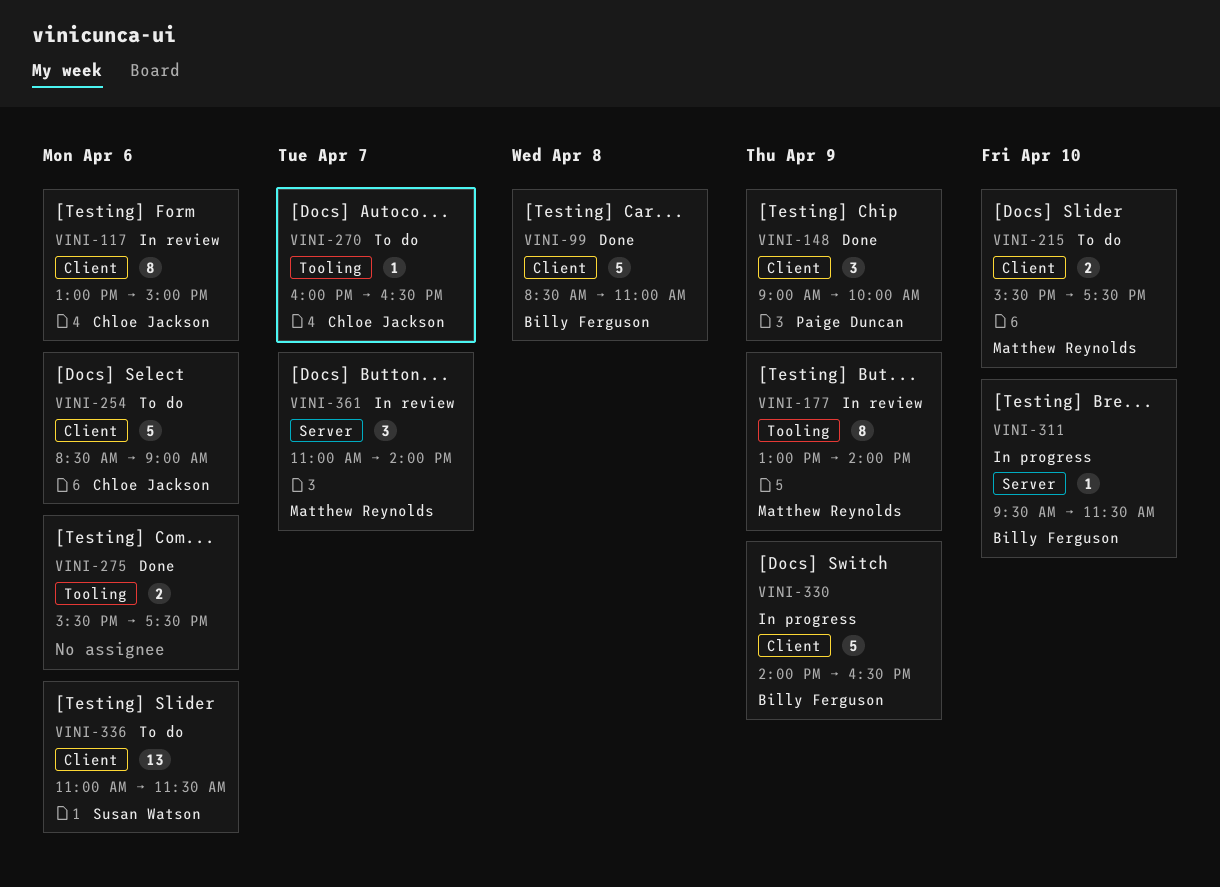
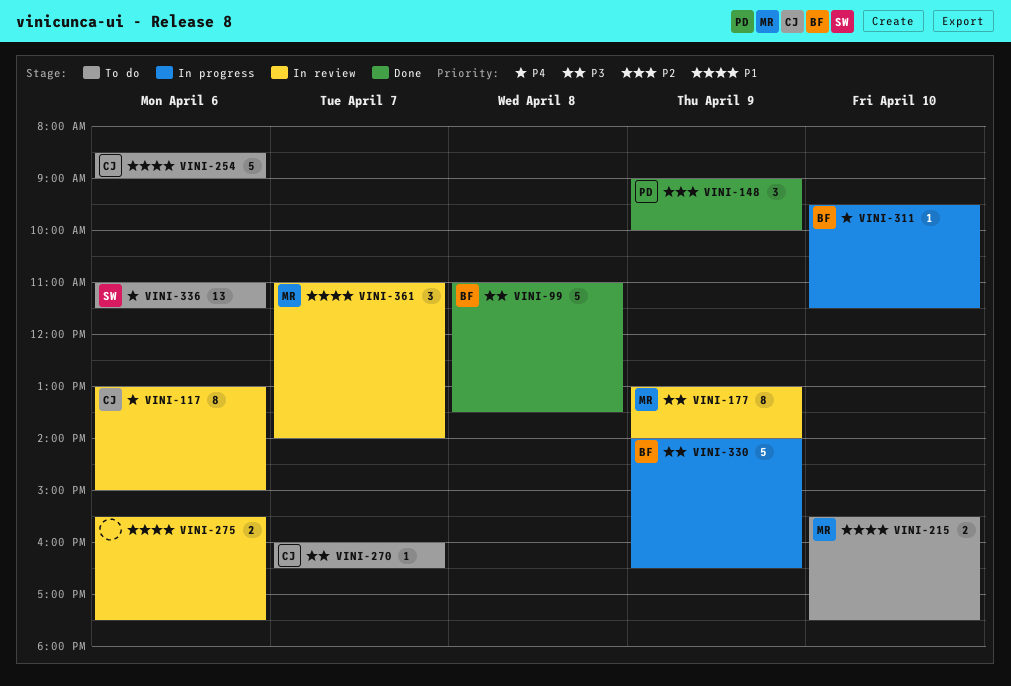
VINI-99, begins: 08:30 -> 11:00
VINI-99, ends: 11:00 -> 13:30
VINI-275, status: Done -> In review

